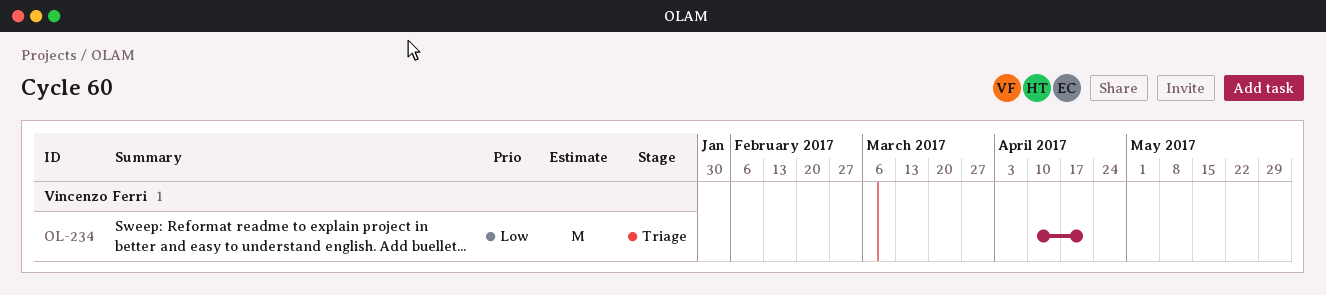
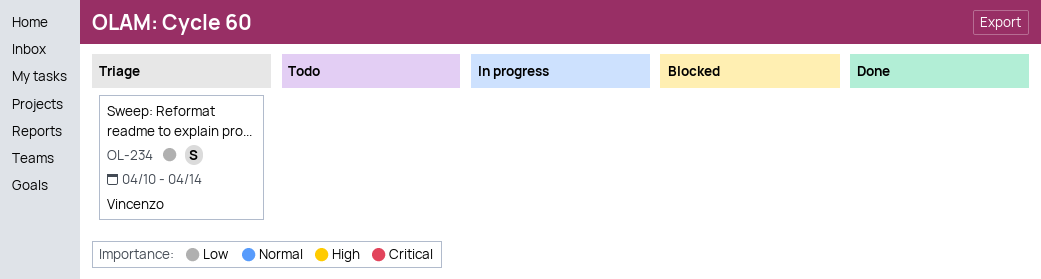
OL-234, estimate: M -> S
OL-234, due: Apr 21 -> Apr 14

